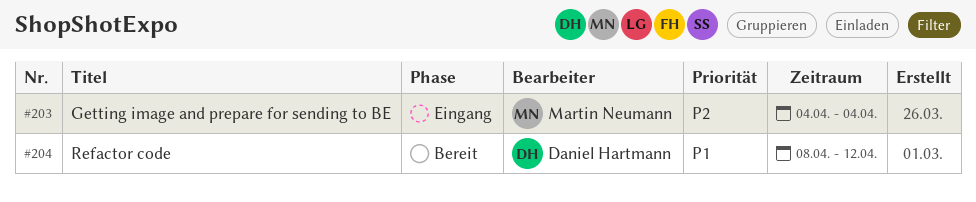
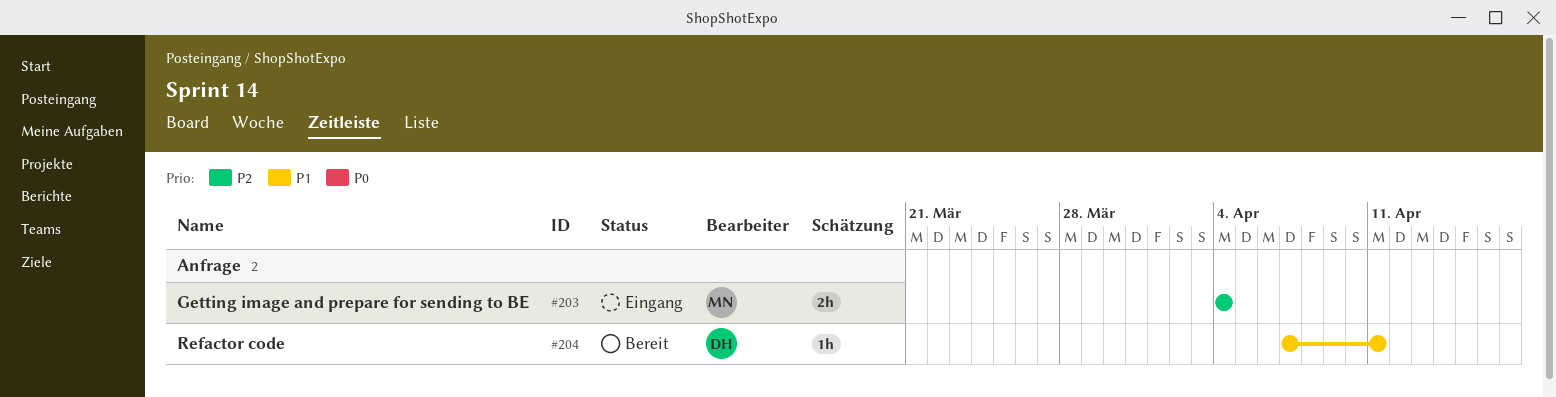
#204, start: Apr 8 -> Apr 7
#204, due: Apr 12 -> Apr 11

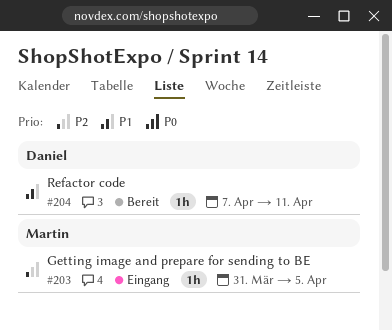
#203, estimate: 2h -> 1h
#203, start: Apr 4 -> Mar 31
#203, due: Apr 4 -> Apr 5

